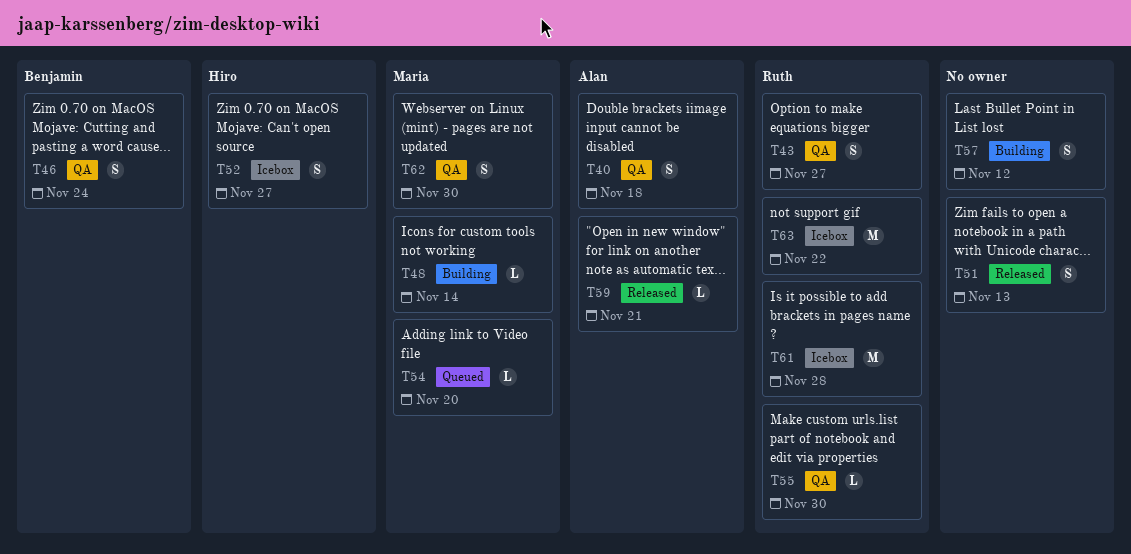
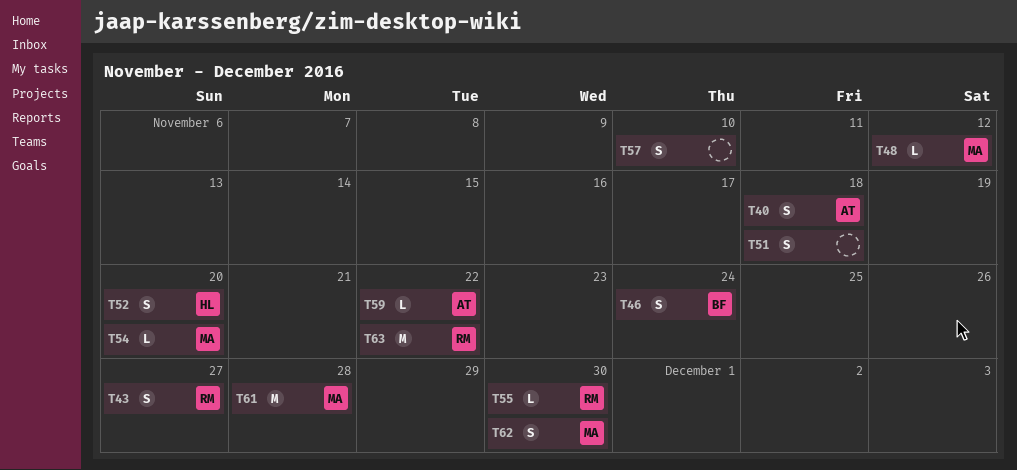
T48, due: Nov 14 -> Nov 12
T51, due: Nov 13 -> Nov 18
T52, due: Nov 27 -> Nov 20
T57, due: Nov 12 -> Nov 10
T59, due: Nov 21 -> Nov 22
T61, owner: Ruth -> Maria

